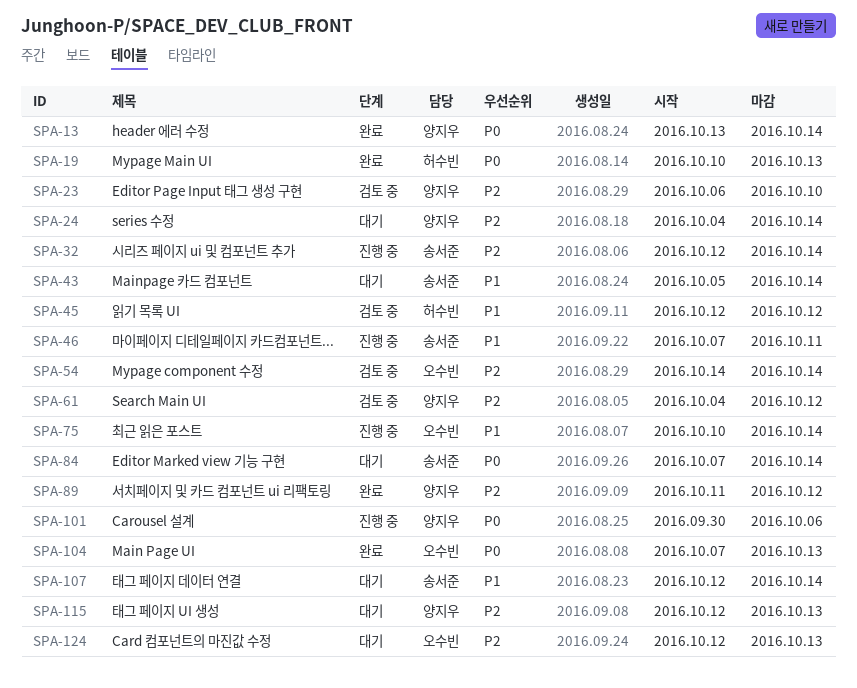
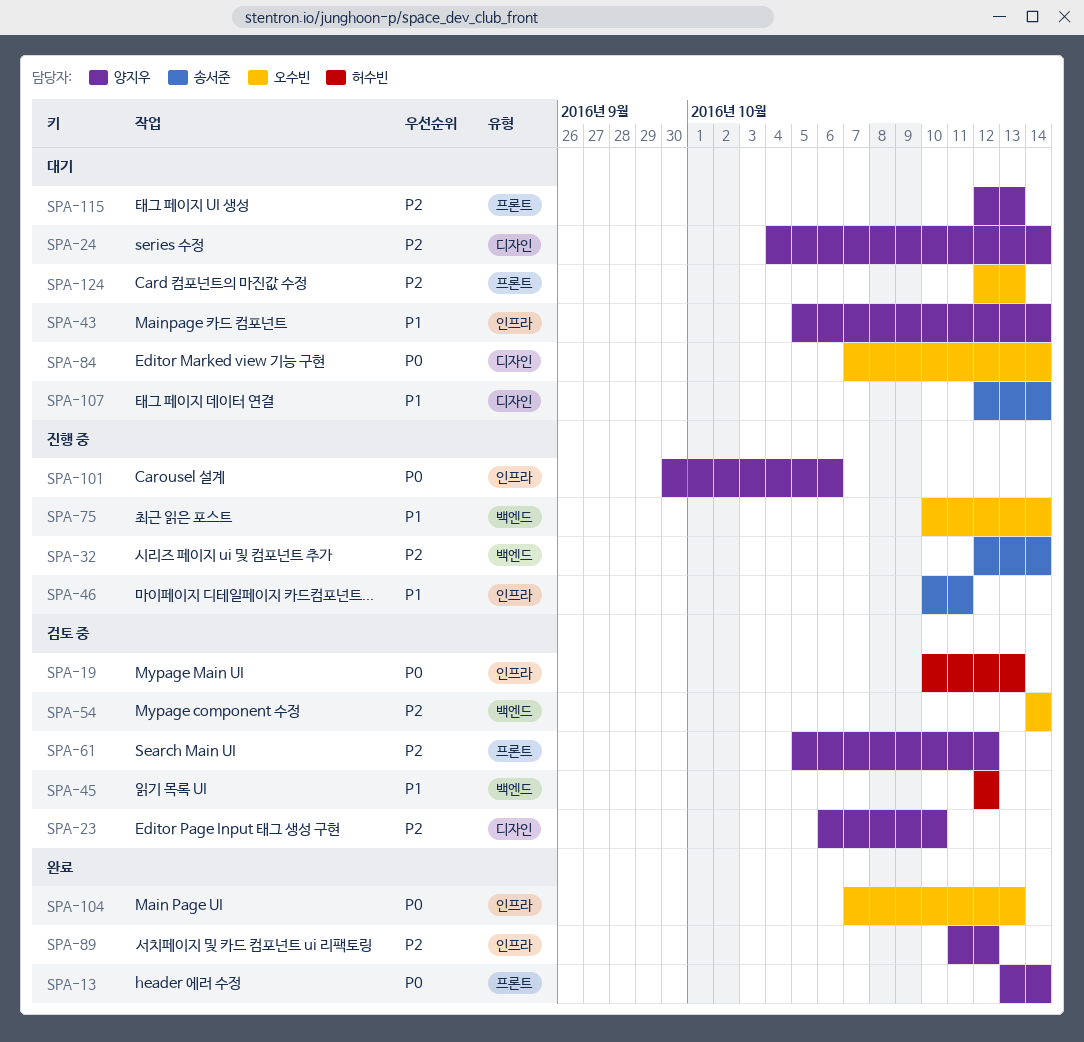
SPA-19, status: 완료 -> 검토 중
SPA-43, owner: 송서준 -> 양지우
SPA-46, start: Oct 7 -> Oct 10
SPA-61, start: Oct 4 -> Oct 5
SPA-84, owner: 송서준 -> 오수빈

